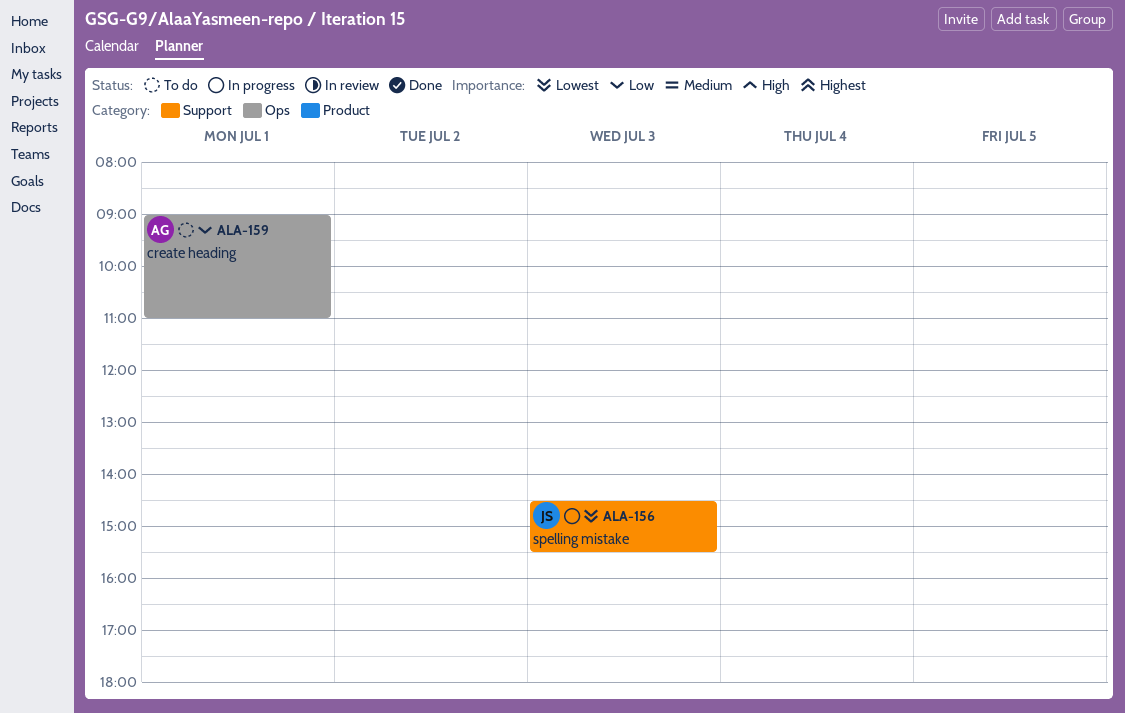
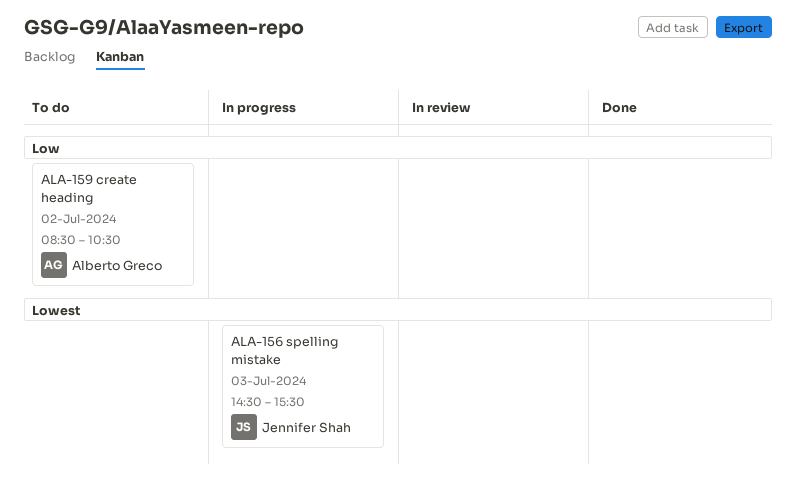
ALA-159, day: Jul 1 -> Jul 2
ALA-159, begins: 09:00 -> 08:30
ALA-159, ends: 11:00 -> 10:30

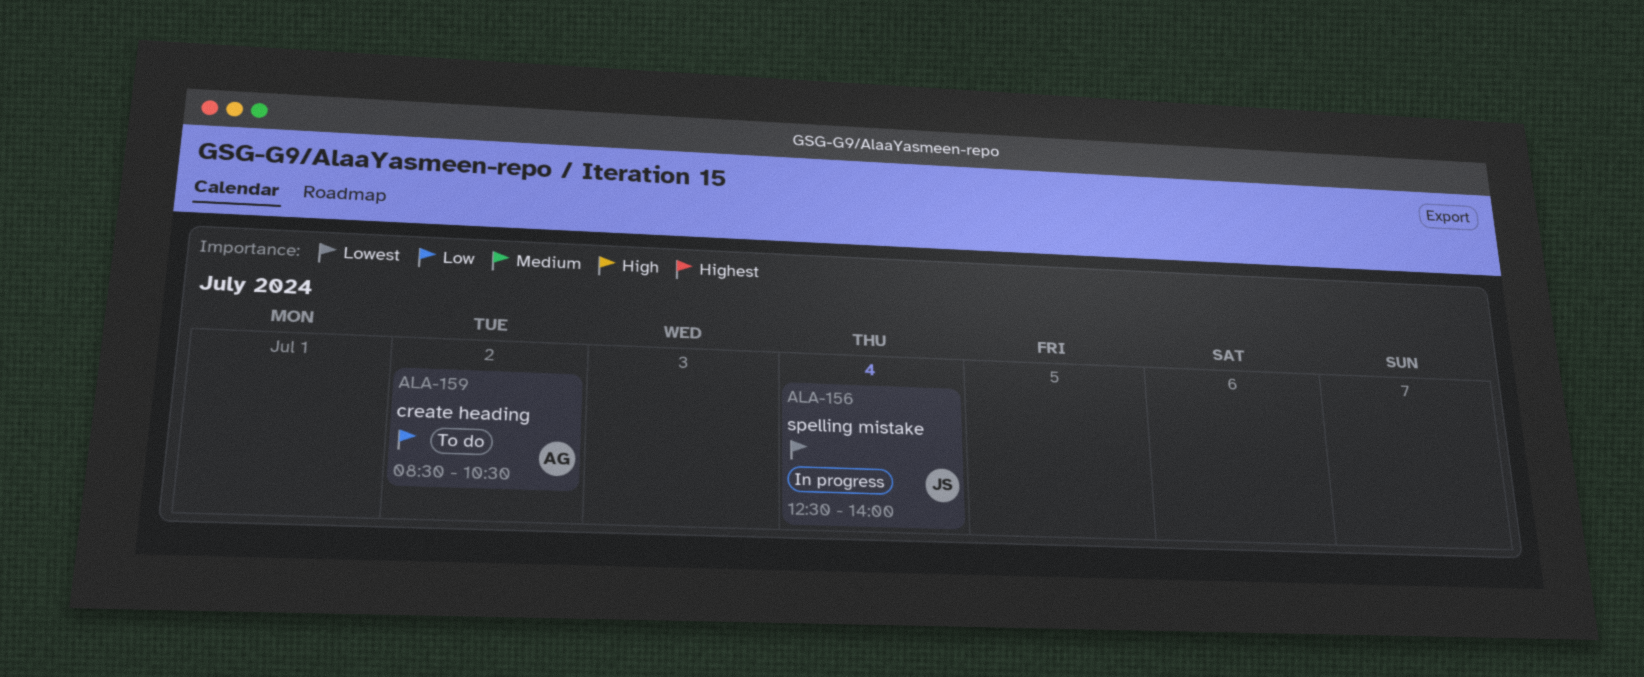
ALA-156, day: Jul 3 -> Jul 4
ALA-156, begins: 14:30 -> 12:30
ALA-156, ends: 15:30 -> 14:00

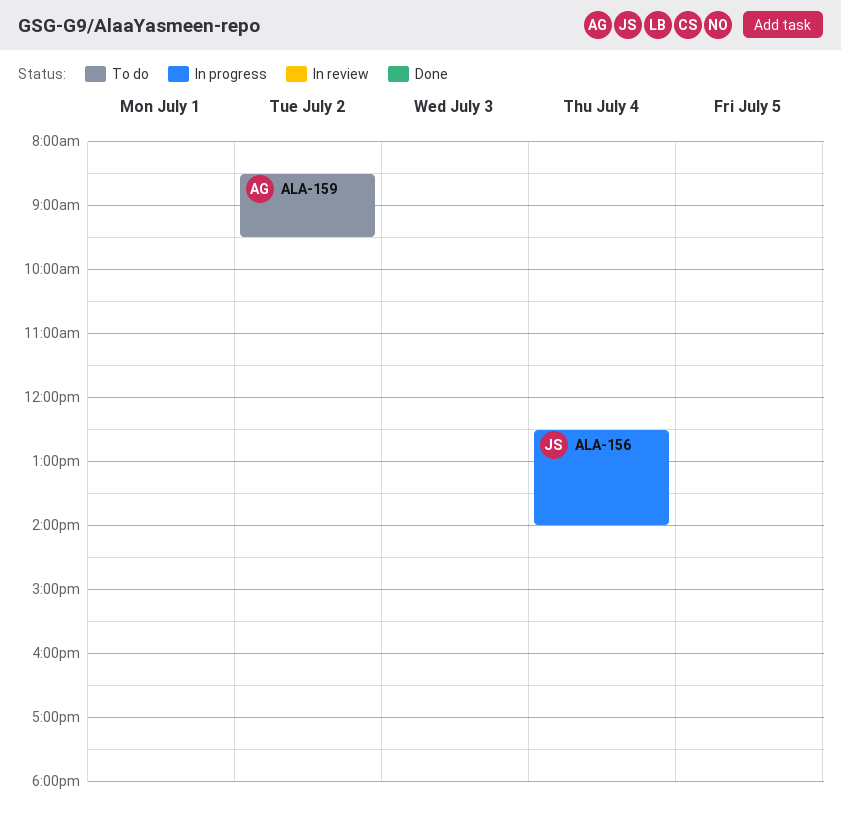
ALA-159, ends: 10:30 -> 09:30

